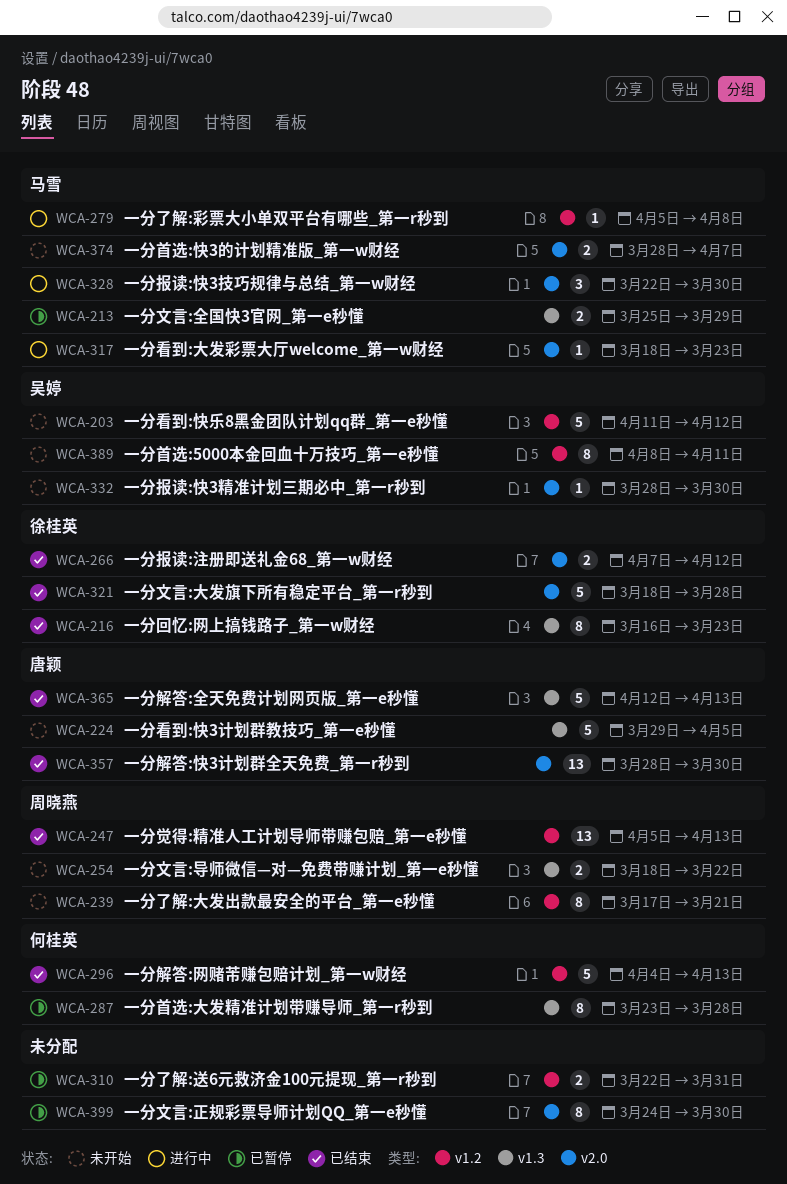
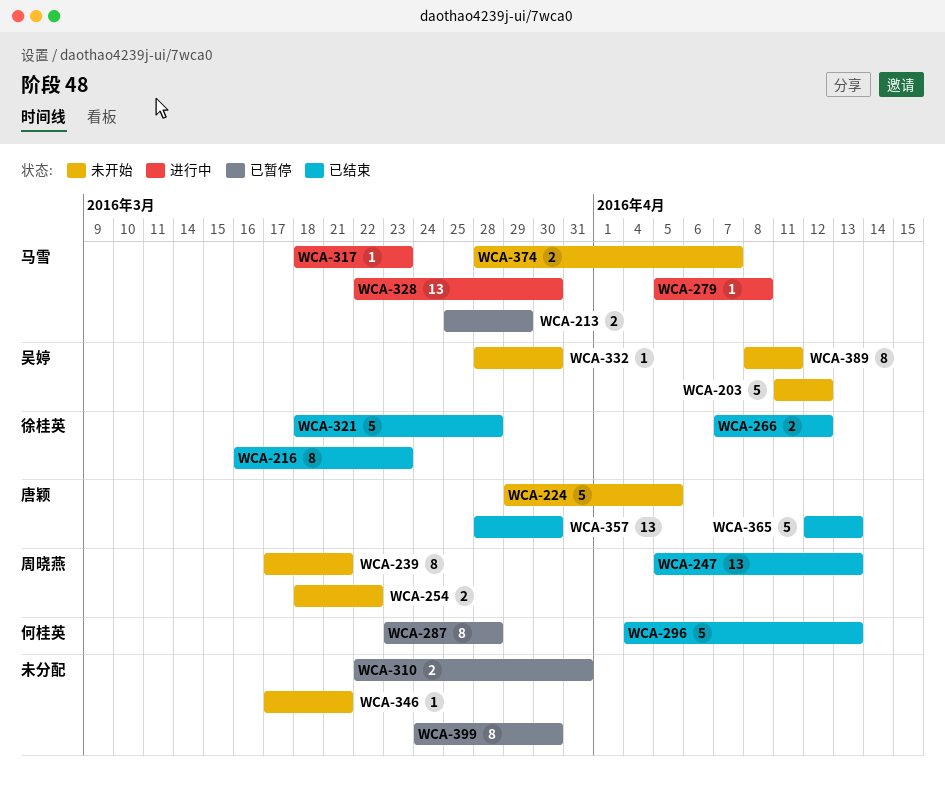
WCA-328, estimate: 3 -> 13
WCA-346: none -> present

